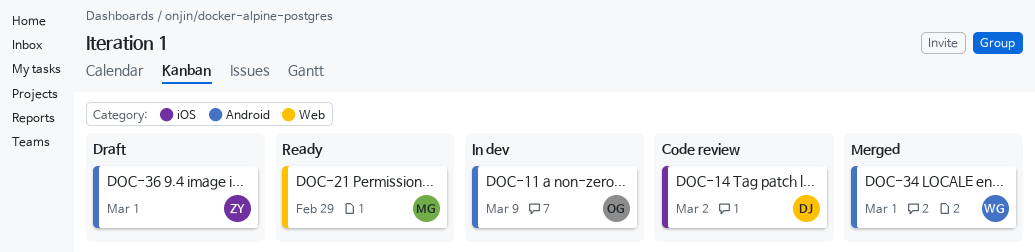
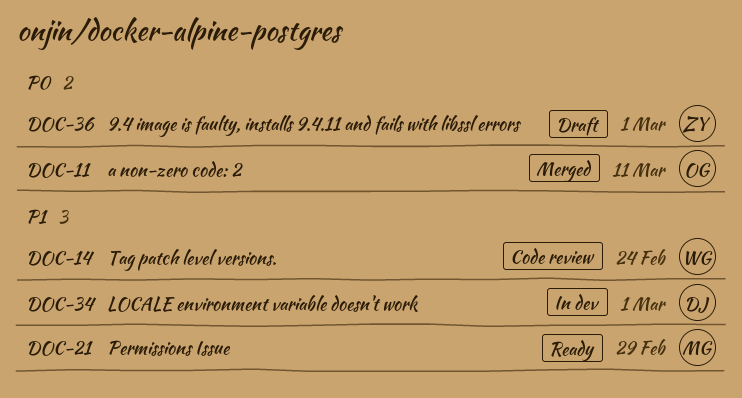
DOC-11, status: In dev -> Merged
DOC-11, due: Mar 9 -> Mar 11
DOC-14, owner: DJ -> WG
DOC-14, due: Mar 2 -> Feb 24
DOC-34, status: Merged -> In dev
DOC-34, owner: WG -> DJ

